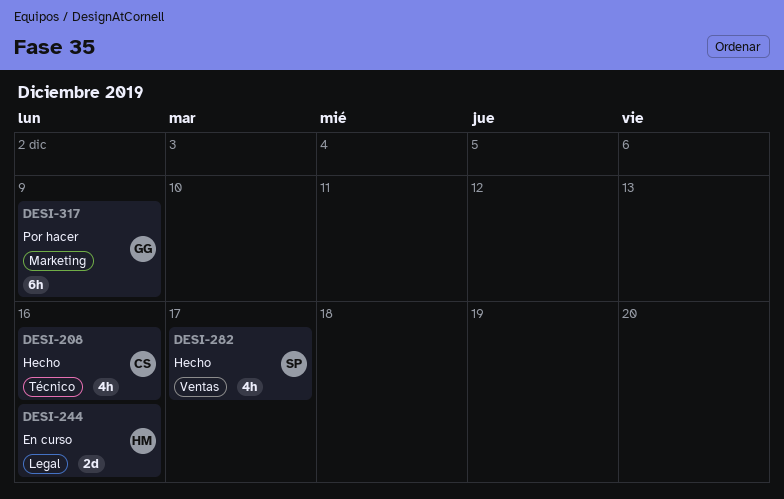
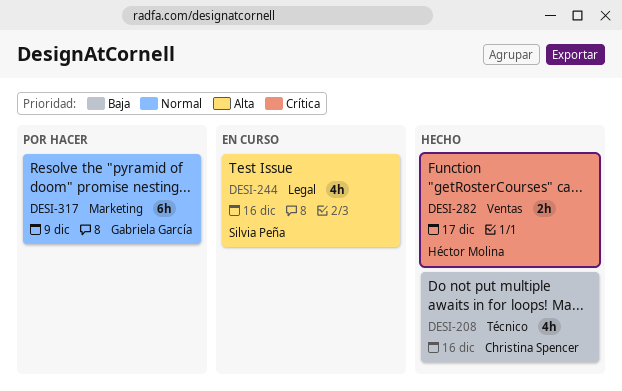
DESI-244, owner: Héctor Molina -> Silvia Peña
DESI-244, estimate: 2d -> 4h
DESI-282, owner: Silvia Peña -> Héctor Molina
DESI-282, estimate: 4h -> 2h

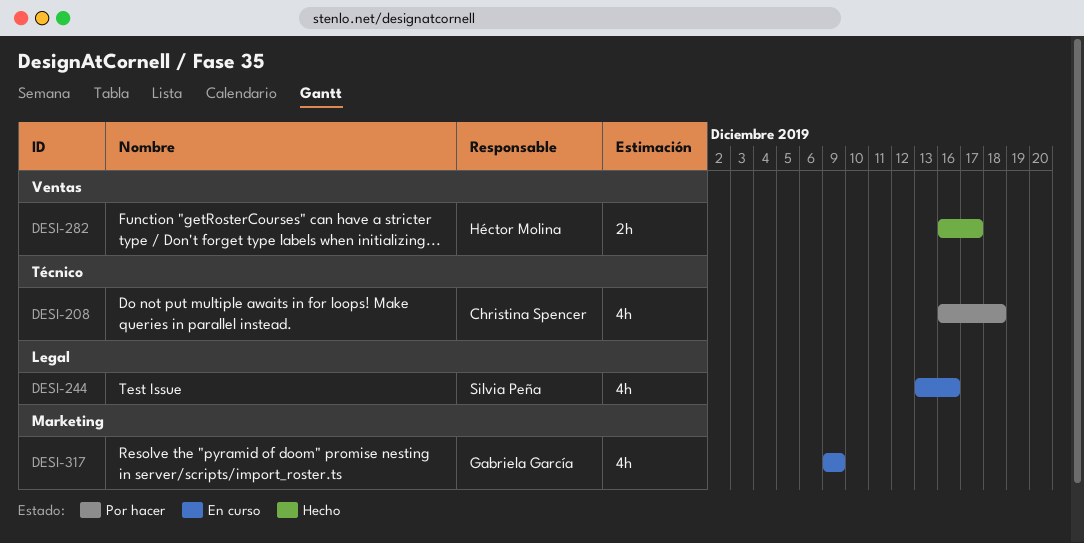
DESI-208, status: Hecho -> Por hacer
DESI-208, due: Dec 16 -> Dec 18
DESI-317, status: Por hacer -> En curso
DESI-317, estimate: 6h -> 4h

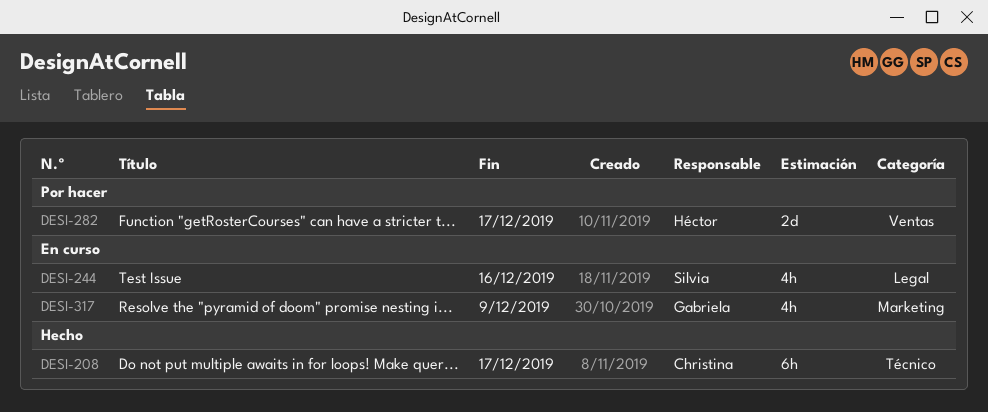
DESI-208, status: Por hacer -> Hecho
DESI-208, estimate: 4h -> 6h
DESI-208, due: Dec 18 -> Dec 17
DESI-282, status: Hecho -> Por hacer
DESI-282, estimate: 2h -> 2d

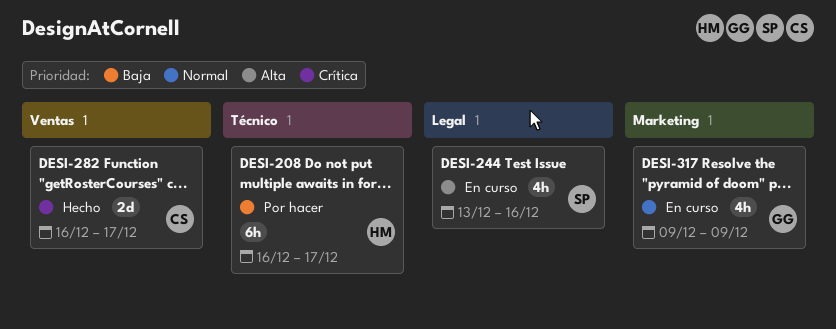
DESI-208, status: Hecho -> Por hacer
DESI-208, owner: Christina -> Héctor
DESI-282, status: Por hacer -> Hecho
DESI-282, owner: Héctor -> Christina

